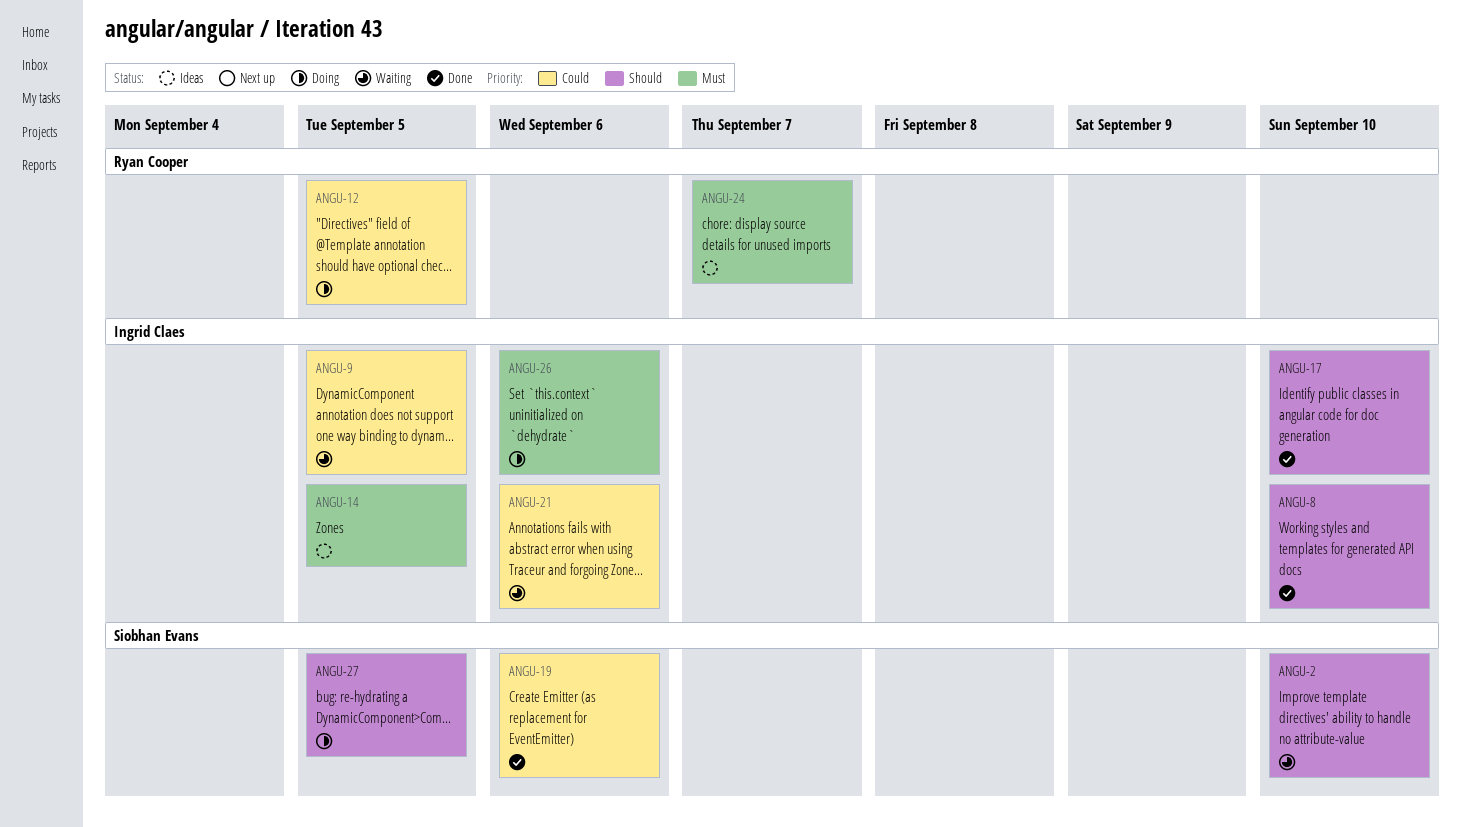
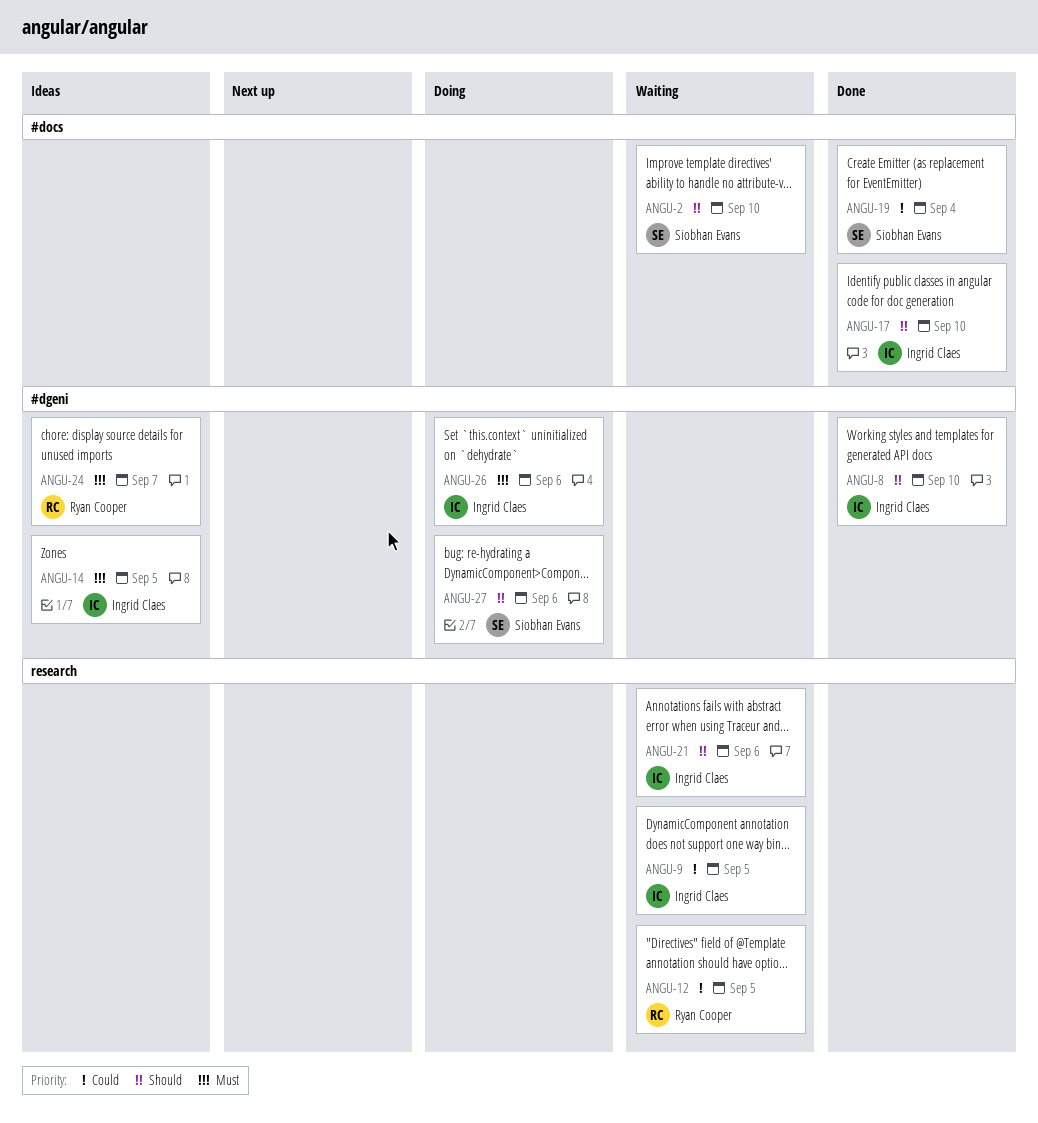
ANGU-12, status: Doing -> Waiting
ANGU-19, due: Sep 6 -> Sep 4
ANGU-21, priority: Could -> Should
ANGU-27, due: Sep 5 -> Sep 6

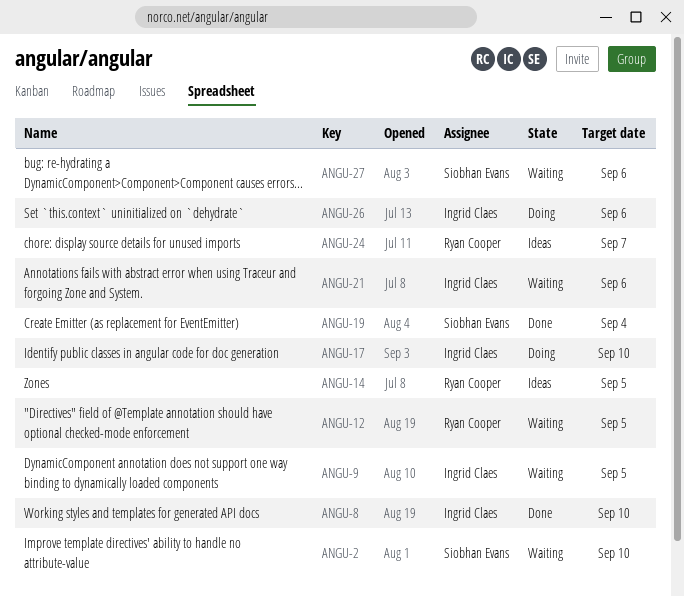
ANGU-14, owner: Ingrid Claes -> Ryan Cooper
ANGU-17, status: Done -> Doing
ANGU-27, status: Doing -> Waiting

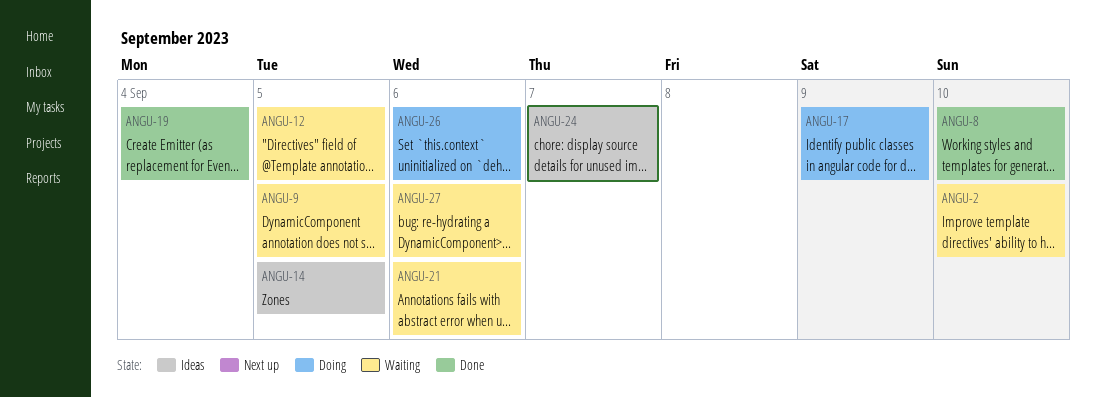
ANGU-17, due: Sep 10 -> Sep 9

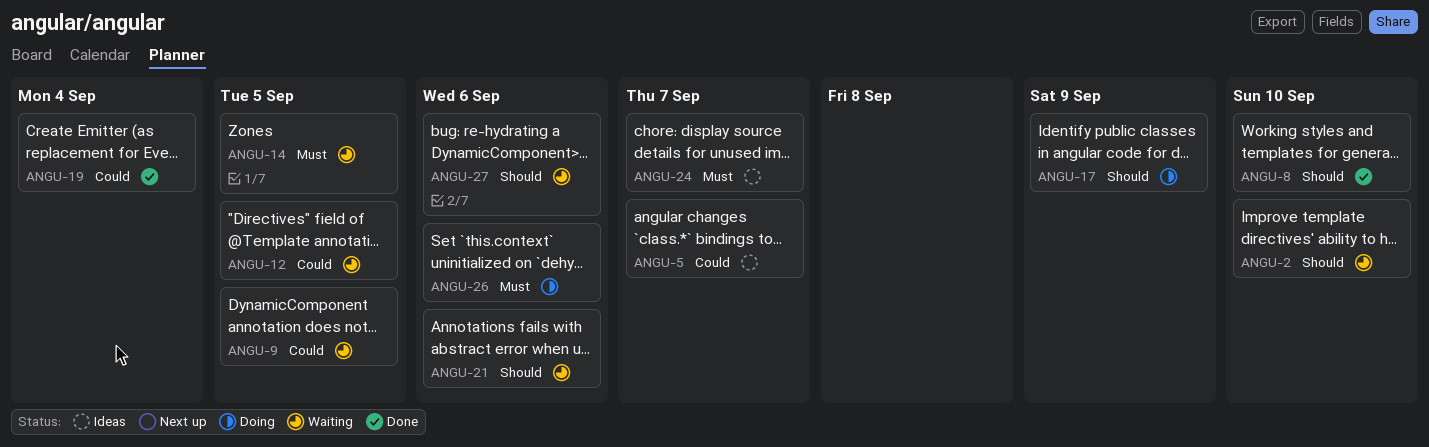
ANGU-5: none -> present
ANGU-14, status: Ideas -> Waiting

